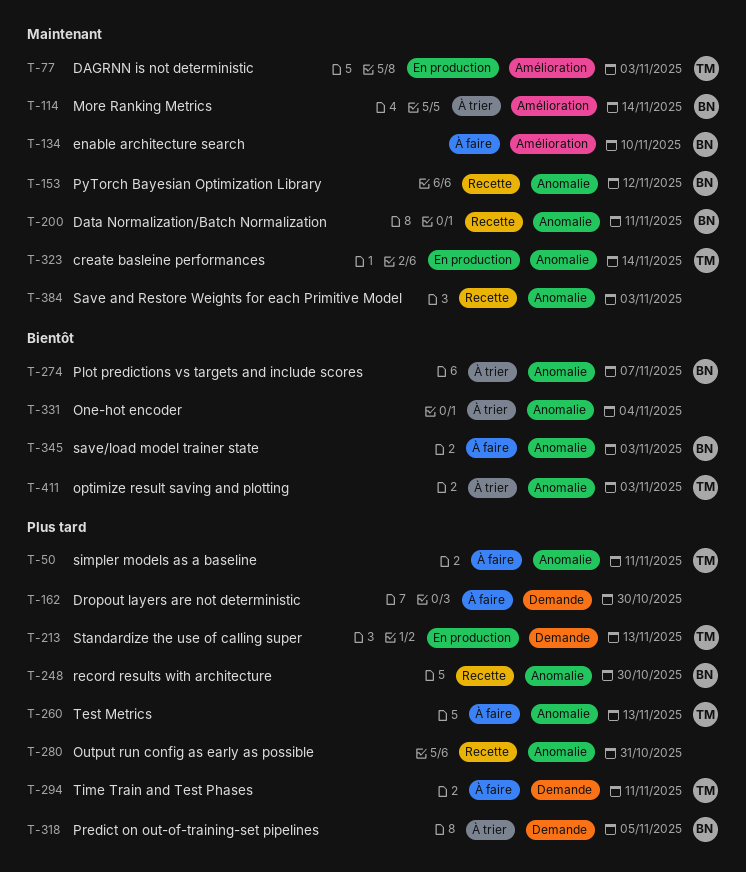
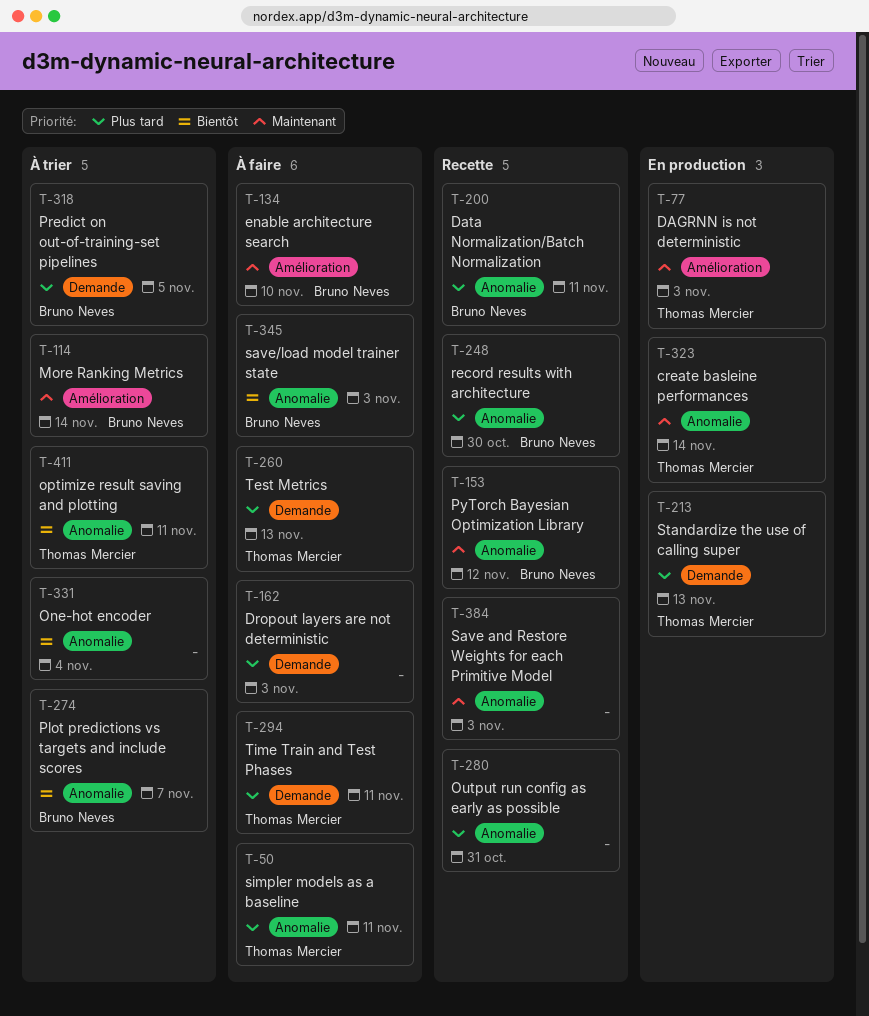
T-162, due: Oct 30 -> Nov 3
T-200, priority: Maintenant -> Plus tard
T-260, label: Anomalie -> Demande
T-411, due: Nov 3 -> Nov 11

